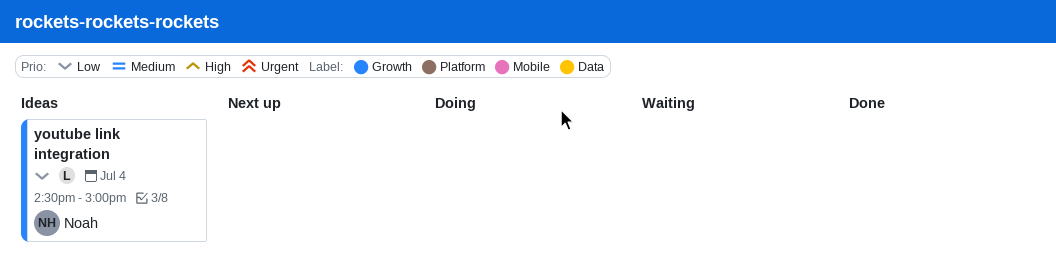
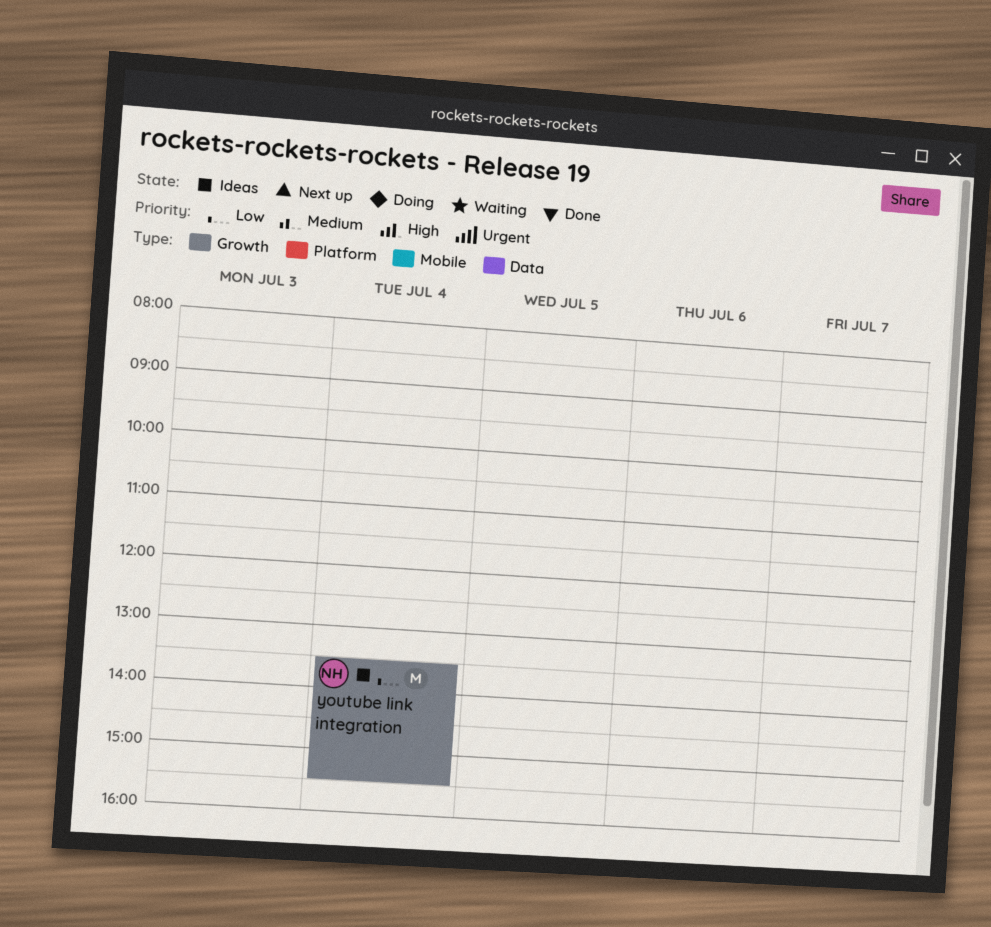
youtube link integration, estimate: L -> M
youtube link integration, begins: 14:30 -> 13:30
youtube link integration, ends: 15:00 -> 15:30

